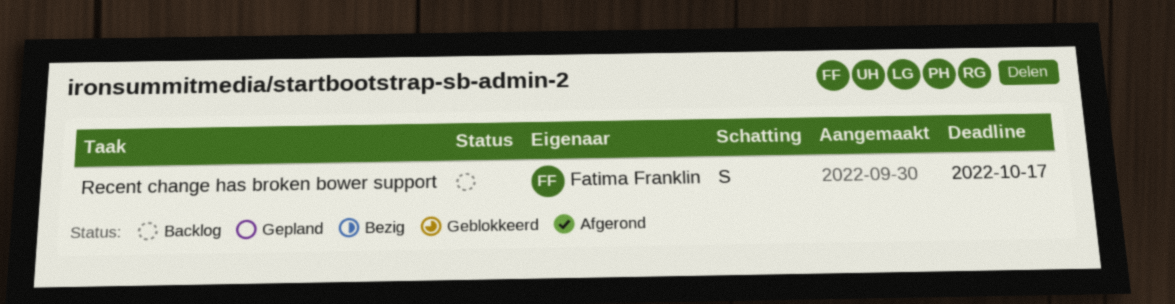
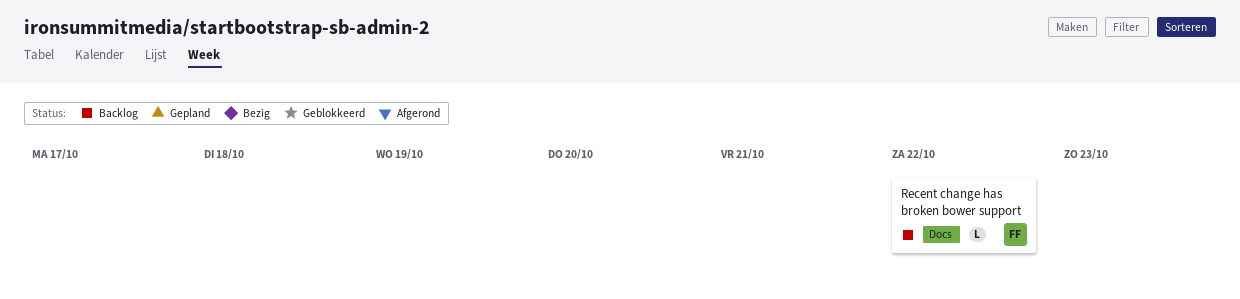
Recent change has broken bower support, estimate: S -> L
Recent change has broken bower support, due: Oct 17 -> Oct 22

